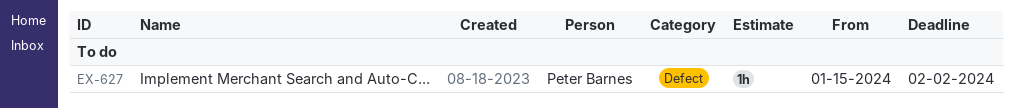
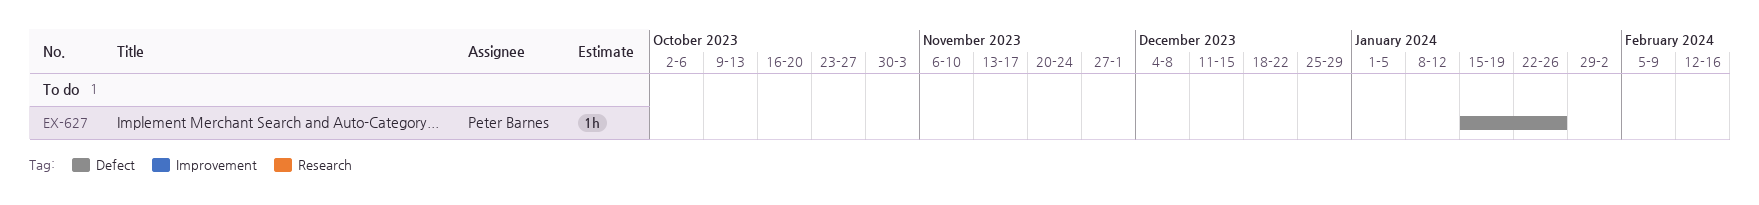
EX-627, due: Feb 2 -> Jan 26

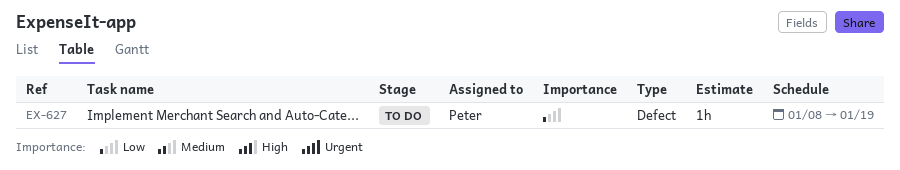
EX-627, start: Jan 15 -> Jan 8
EX-627, due: Jan 26 -> Jan 19

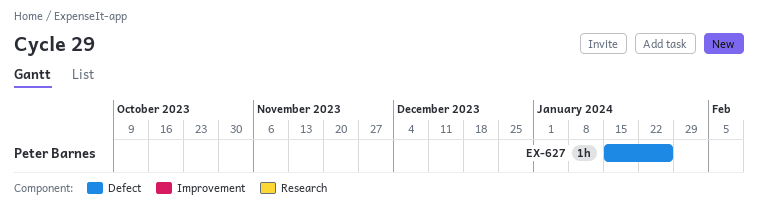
EX-627, start: Jan 8 -> Jan 15
EX-627, due: Jan 19 -> Jan 26

